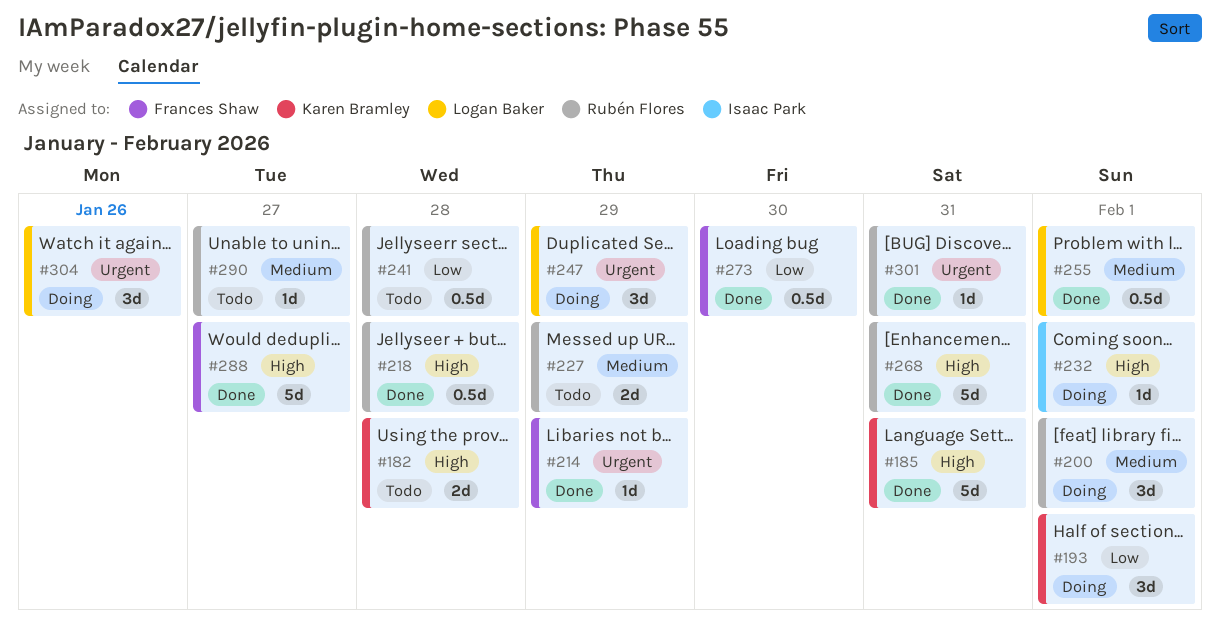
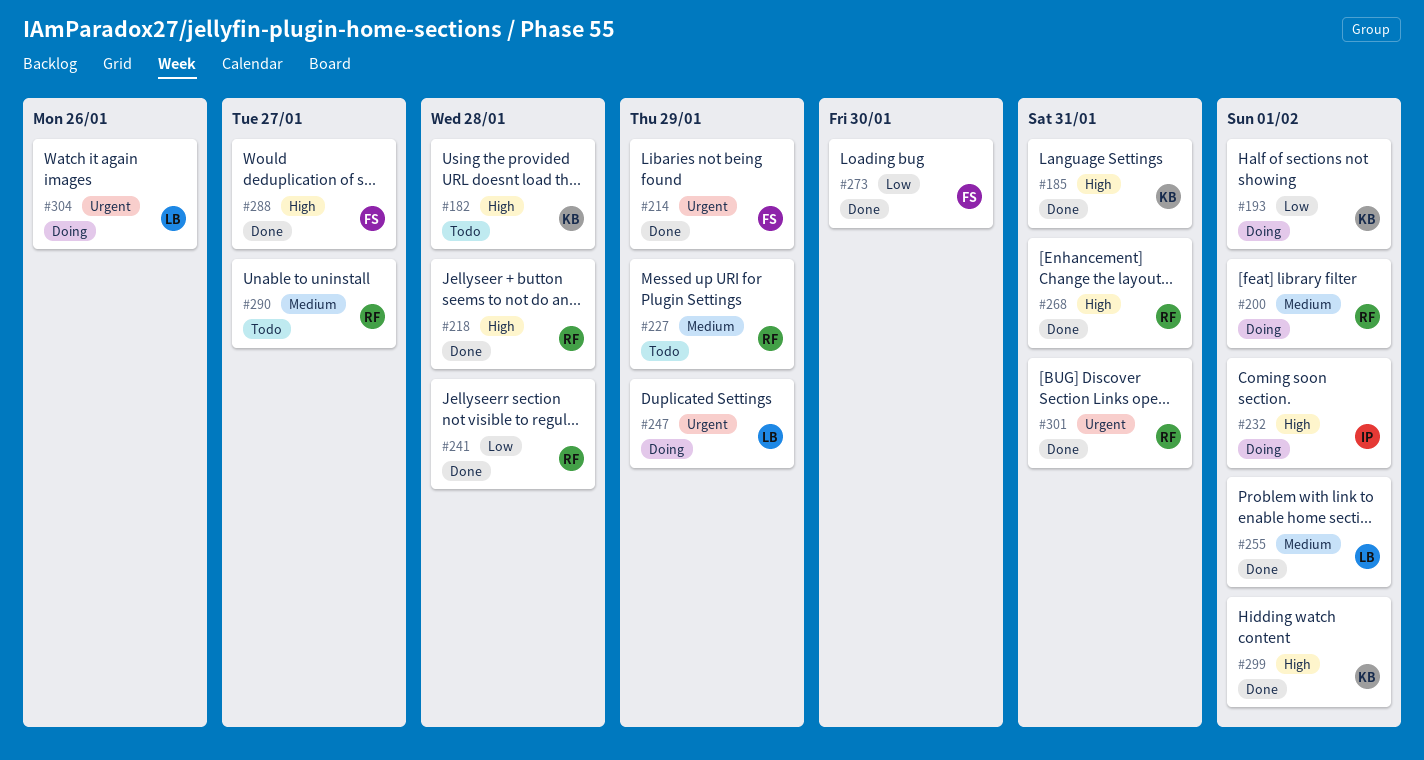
#241, status: Todo -> Done
#299: none -> present

